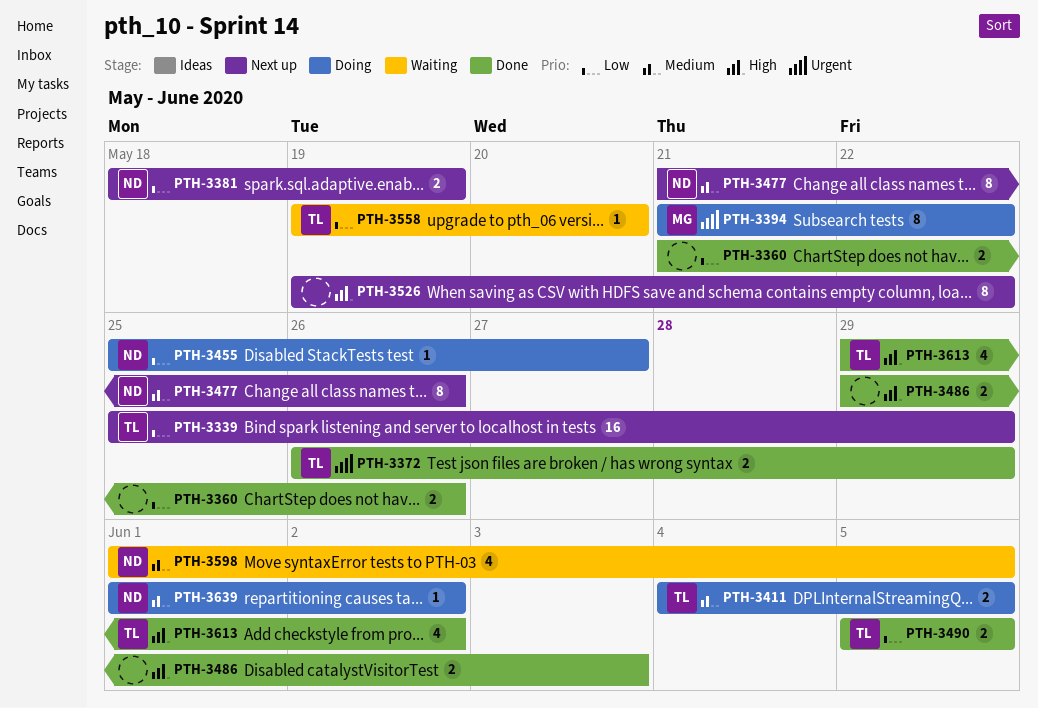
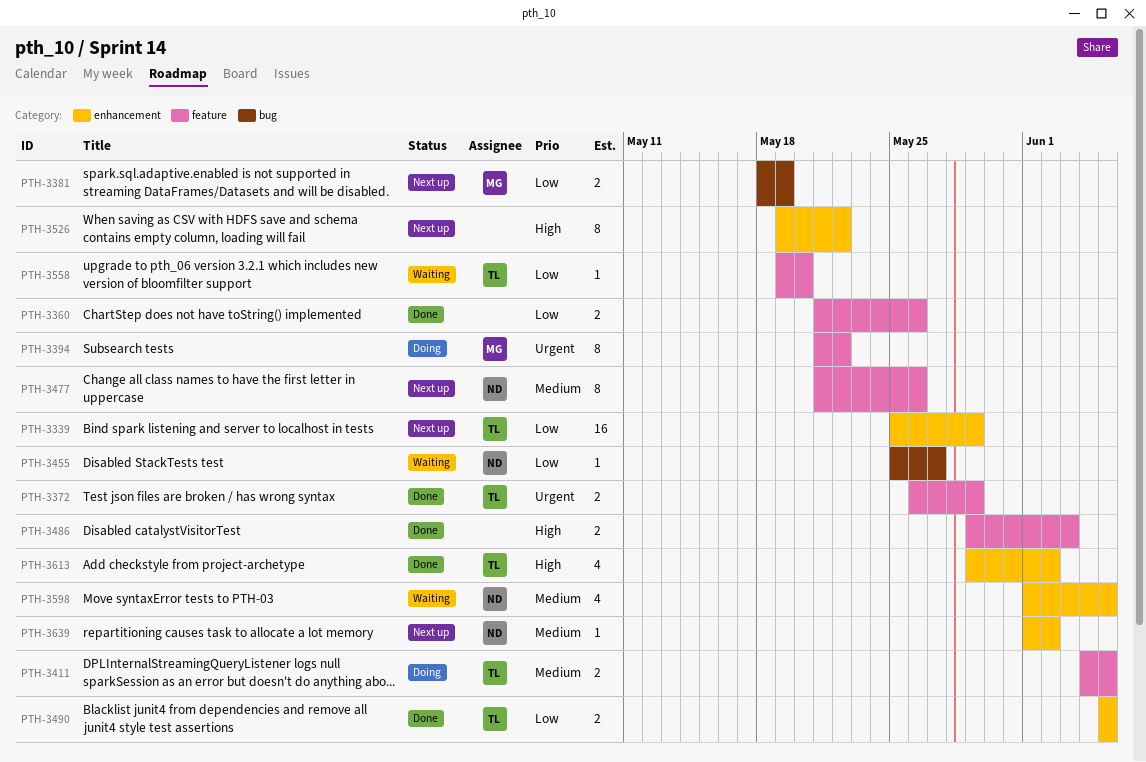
PTH-3381, owner: ND -> MG
PTH-3455, status: Doing -> Waiting
PTH-3639, status: Doing -> Next up

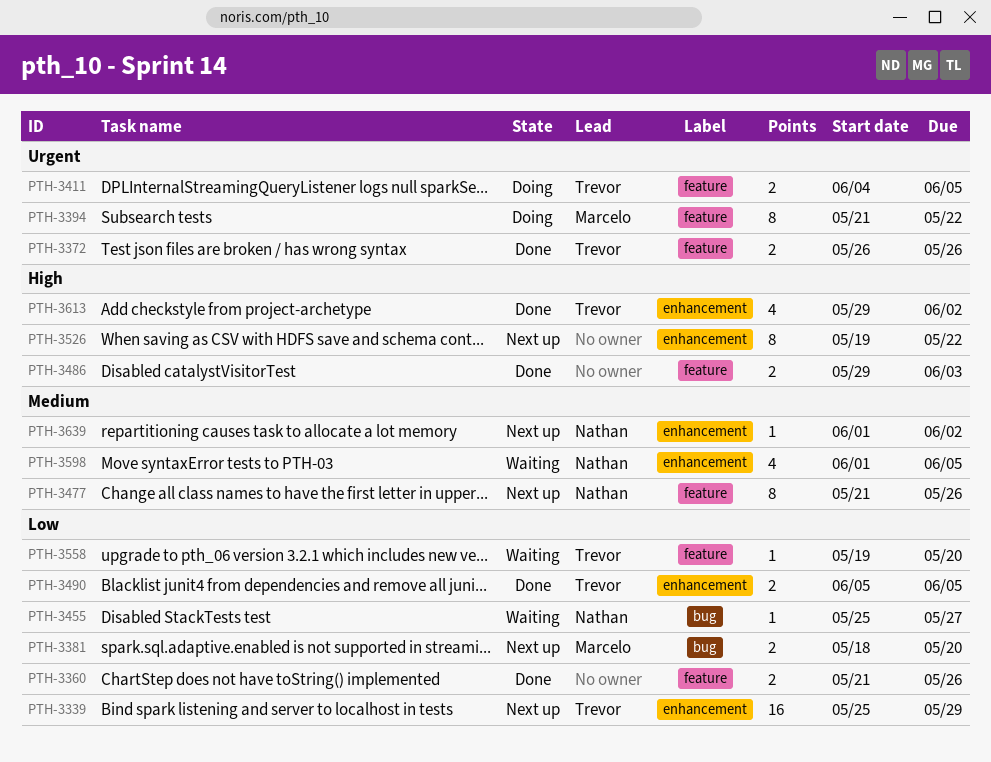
PTH-3372, due: May 29 -> May 26
PTH-3381, due: May 19 -> May 20
PTH-3411, priority: Medium -> Urgent

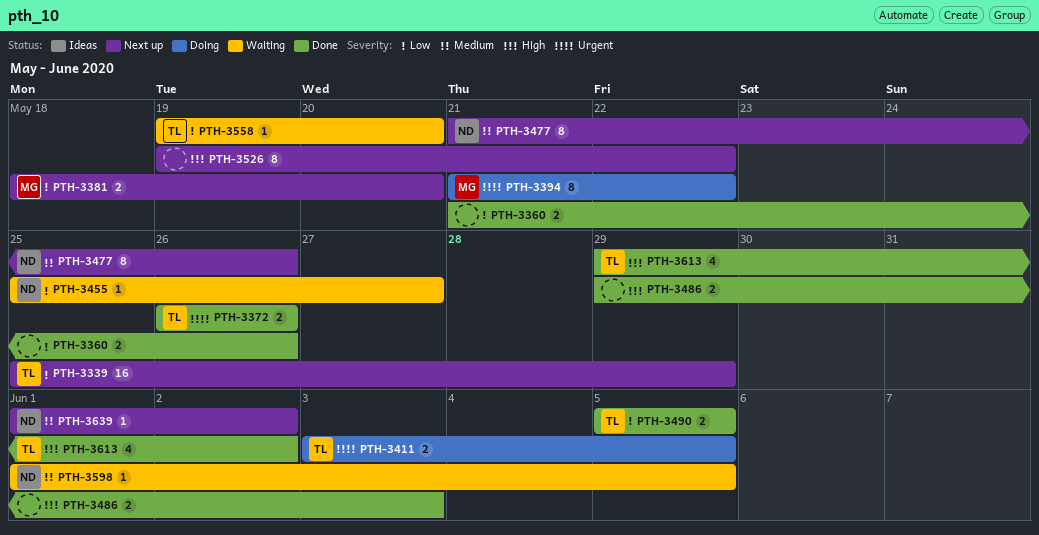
PTH-3411, start: Jun 4 -> Jun 3
PTH-3598, estimate: 4 -> 1

